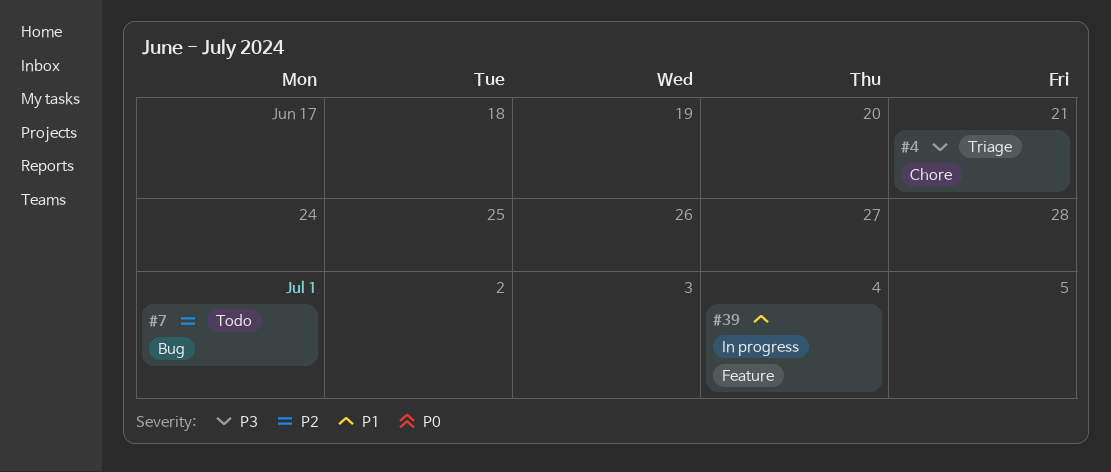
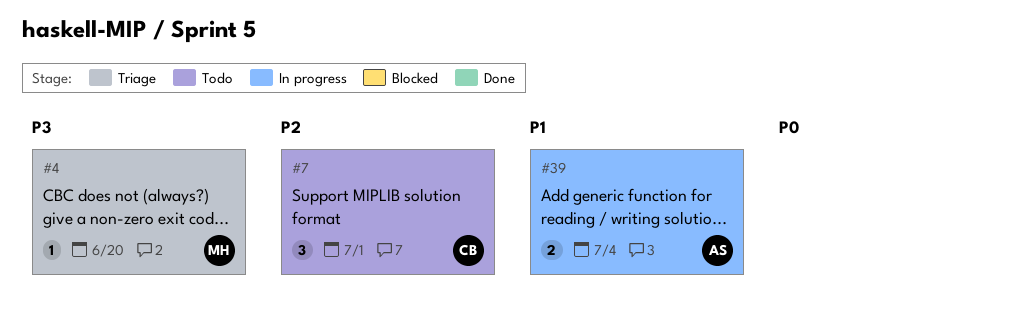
#4, due: Jun 21 -> Jun 20

